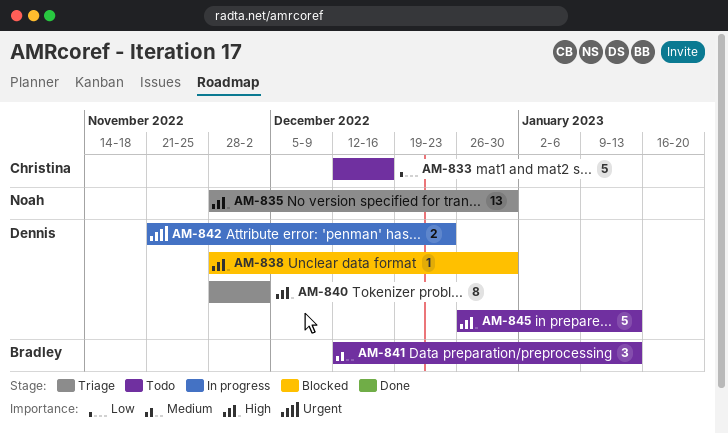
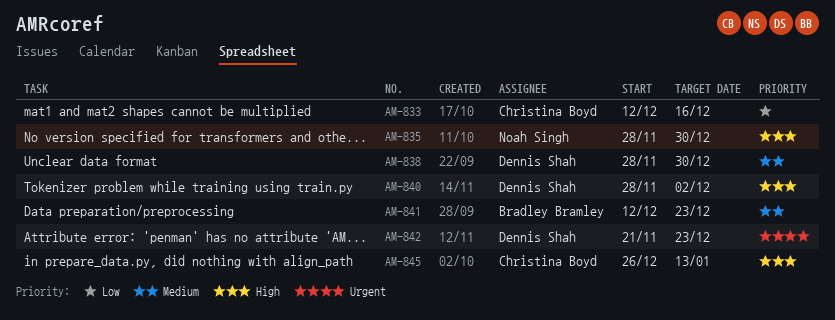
AM-838, priority: High -> Medium
AM-841, due: Jan 13 -> Dec 23
AM-845, owner: Dennis Shah -> Christina Boyd

